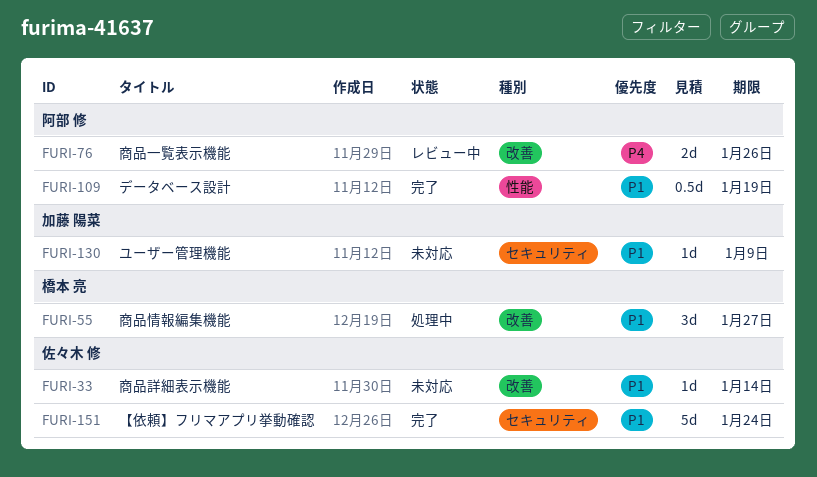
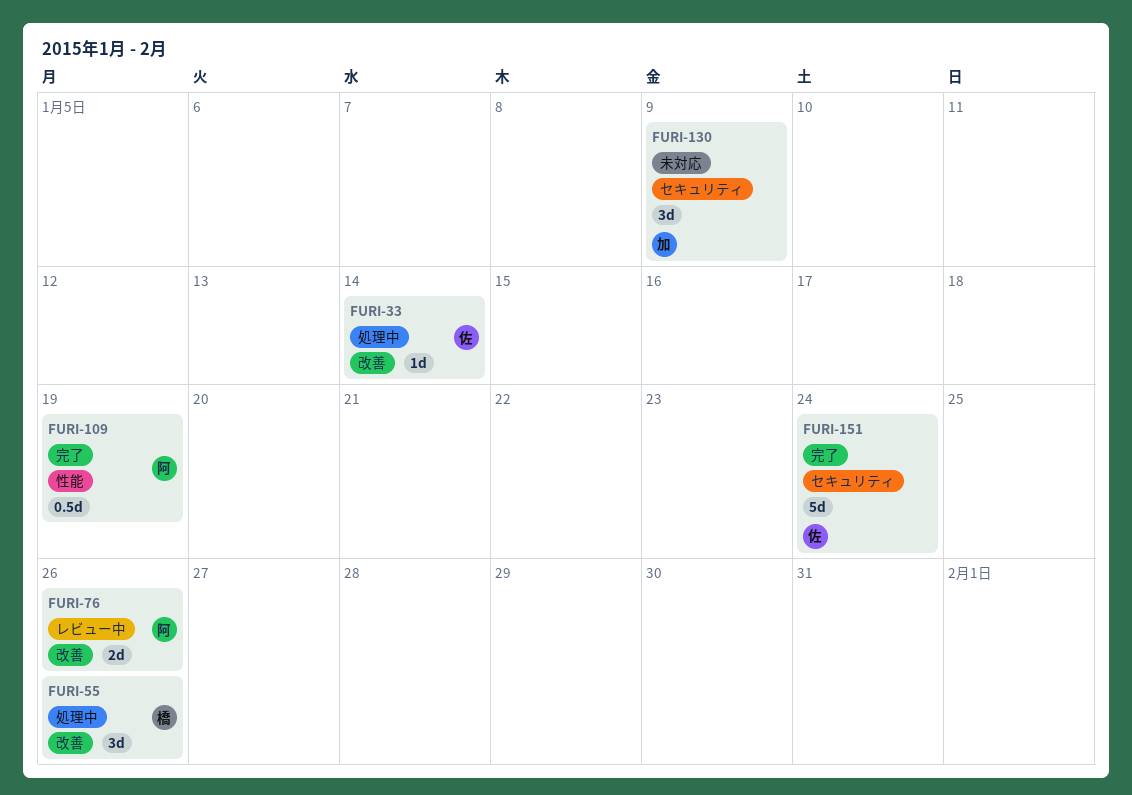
FURI-33, status: 未対応 -> 処理中
FURI-55, due: Jan 27 -> Jan 26
FURI-130, estimate: 1d -> 3d

